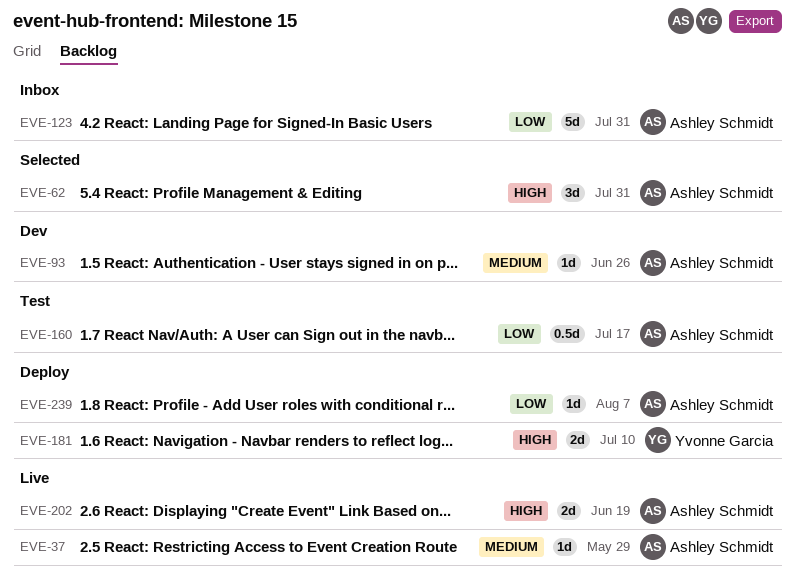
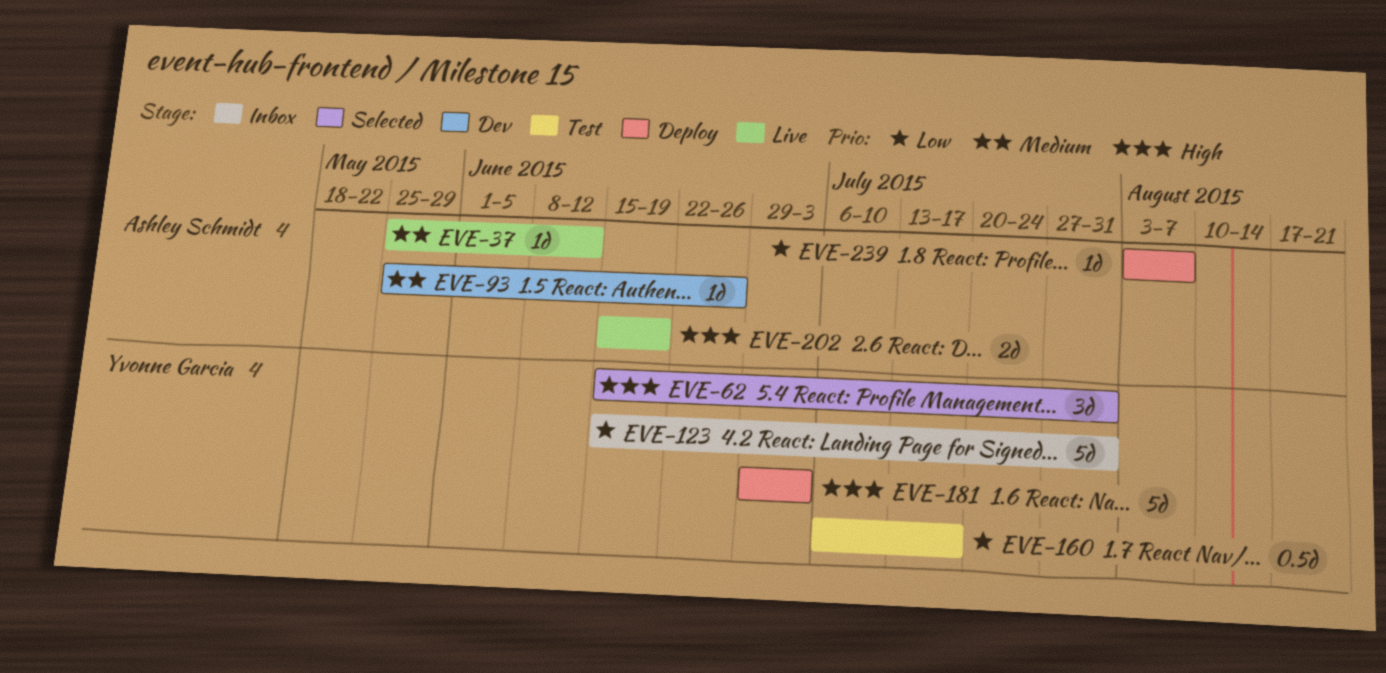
EVE-37, due: May 29 -> Jun 12
EVE-62, owner: Ashley Schmidt -> Yvonne Garcia
EVE-123, owner: Ashley Schmidt -> Yvonne Garcia
EVE-160, owner: Ashley Schmidt -> Yvonne Garcia
EVE-181, estimate: 2d -> 5d
EVE-181, due: Jul 10 -> Jul 3

